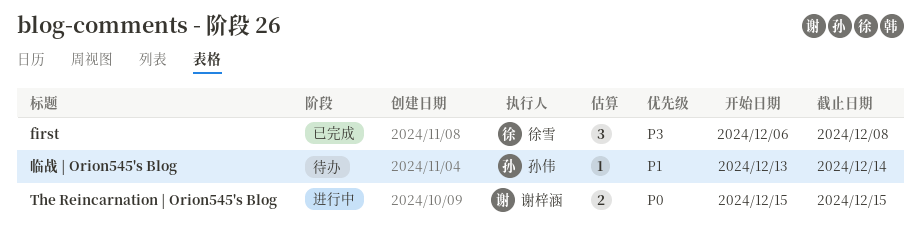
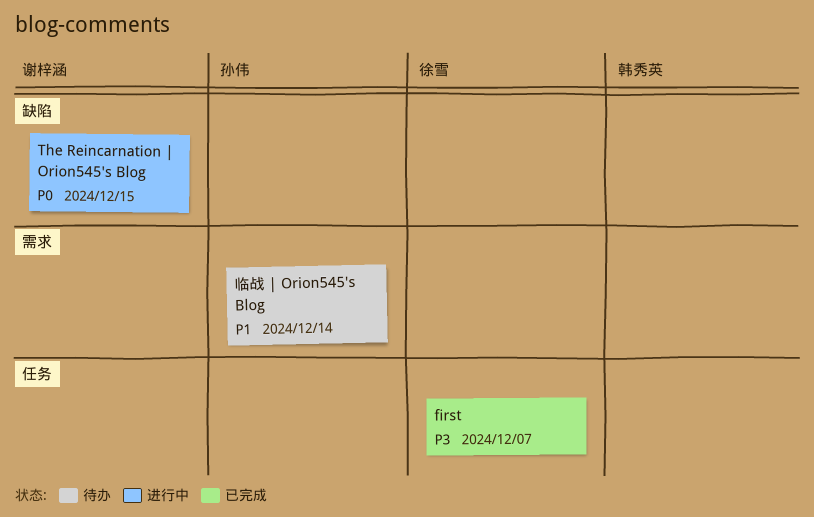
first, due: Dec 8 -> Dec 7

